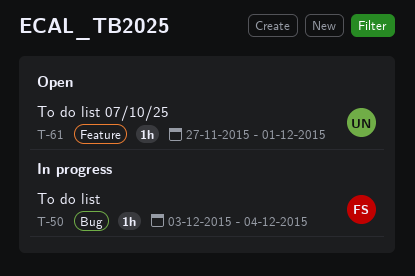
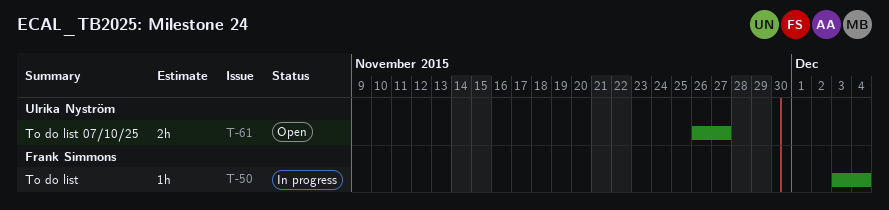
T-61, estimate: 1h -> 2h
T-61, start: Nov 27 -> Nov 26
T-61, due: Dec 1 -> Nov 27

